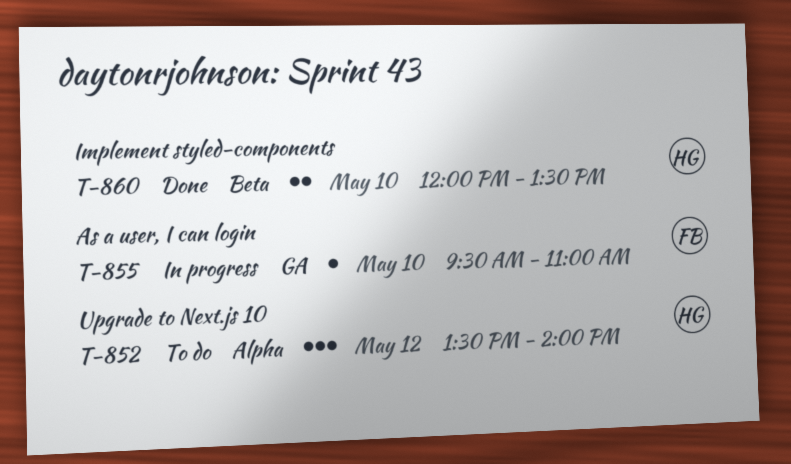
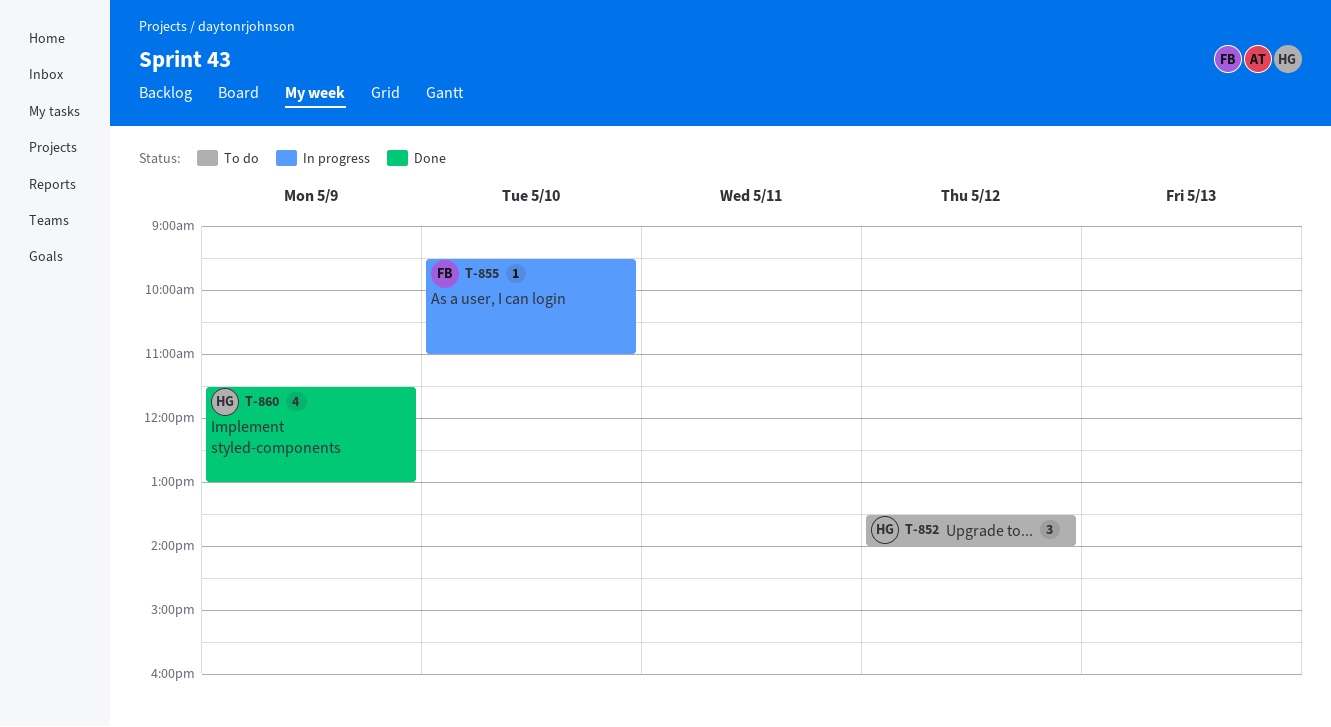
T-860, estimate: 2 -> 4
T-860, day: May 10 -> May 9
T-860, begins: 12:00 -> 11:30
T-860, ends: 13:30 -> 13:00

